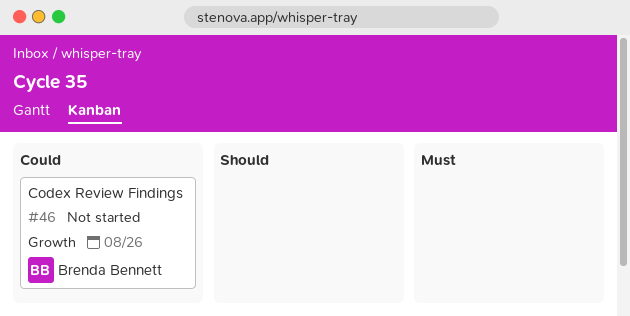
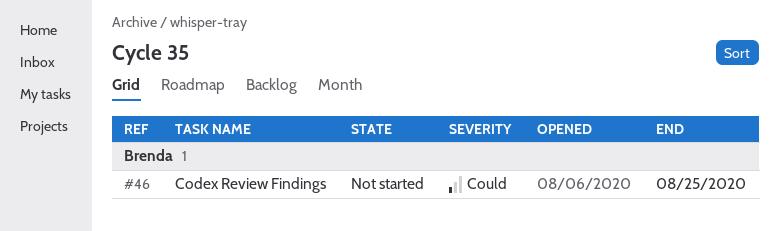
#46, due: Aug 26 -> Aug 25

